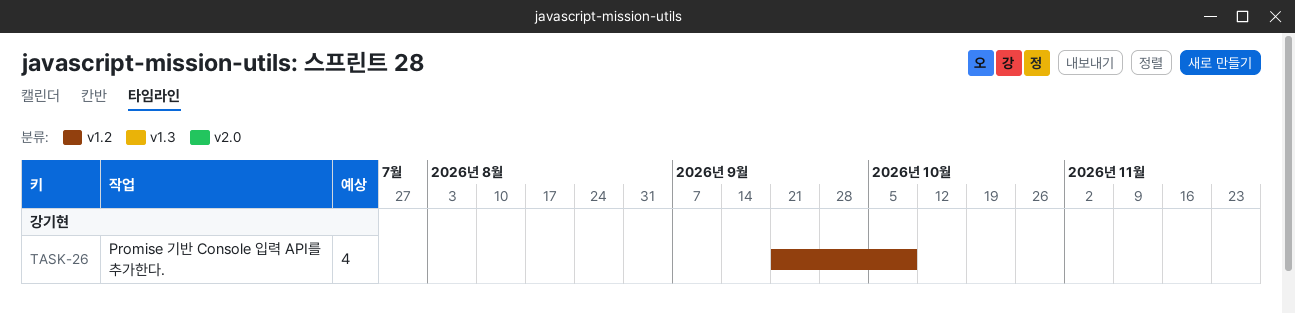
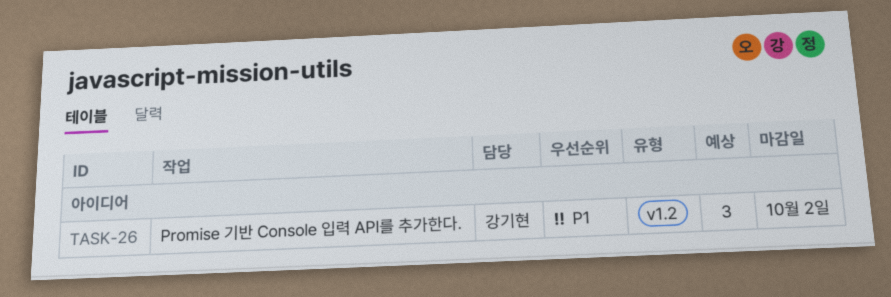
TASK-26, estimate: 4 -> 3
TASK-26, due: Oct 9 -> Oct 2

